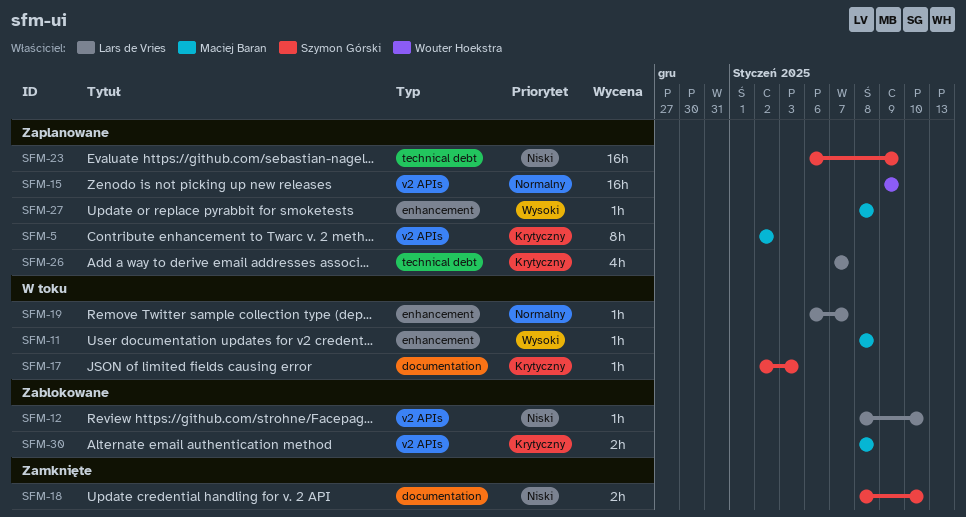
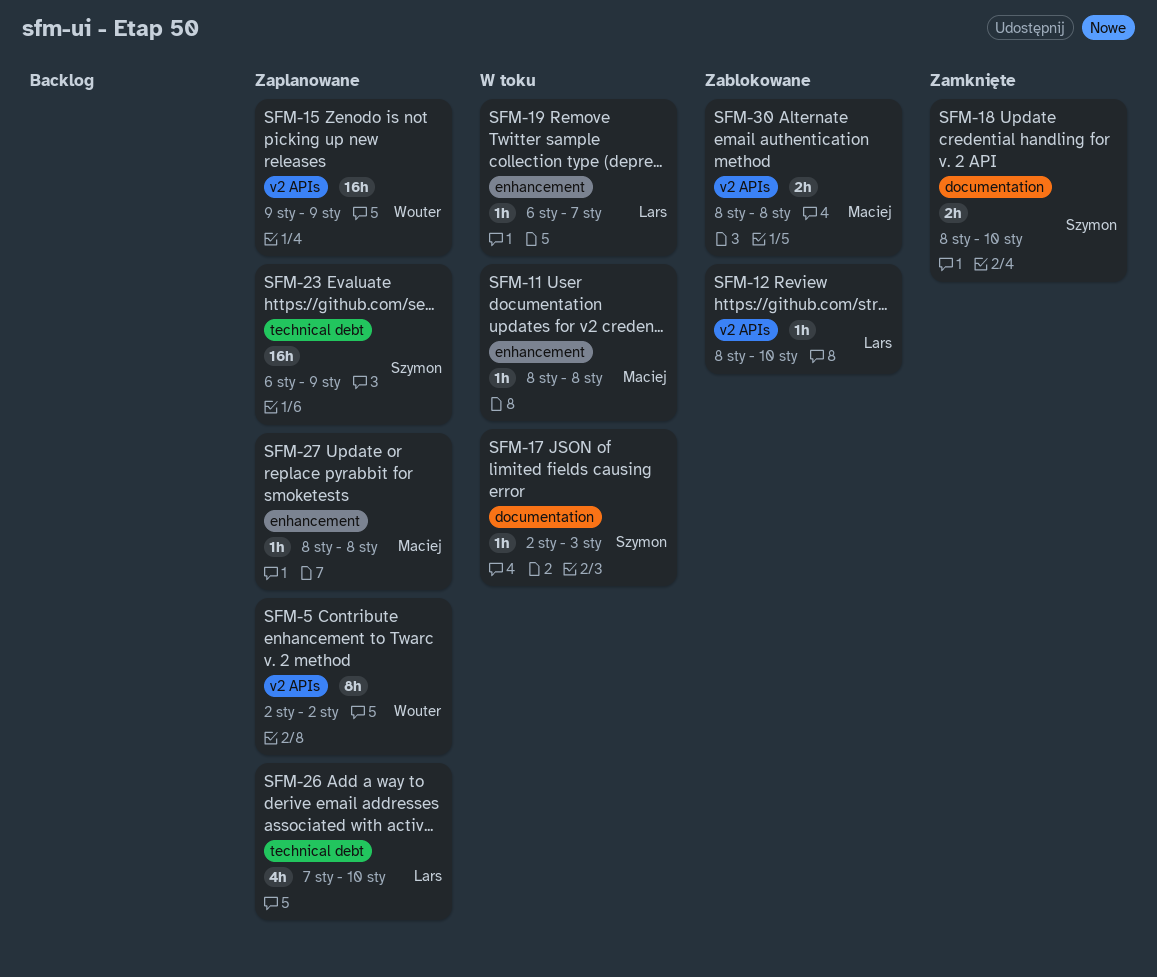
SFM-5, owner: Maciej Baran -> Wouter Hoekstra
SFM-26, due: Jan 7 -> Jan 10

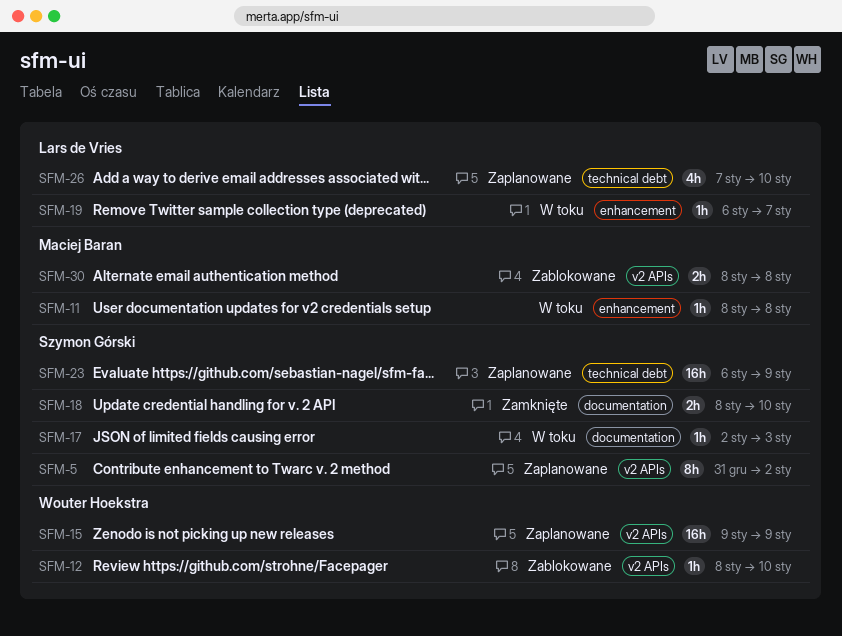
SFM-5, owner: Wouter Hoekstra -> Szymon Górski
SFM-5, start: Jan 2 -> Dec 31
SFM-12, owner: Lars de Vries -> Wouter Hoekstra
SFM-27: present -> none

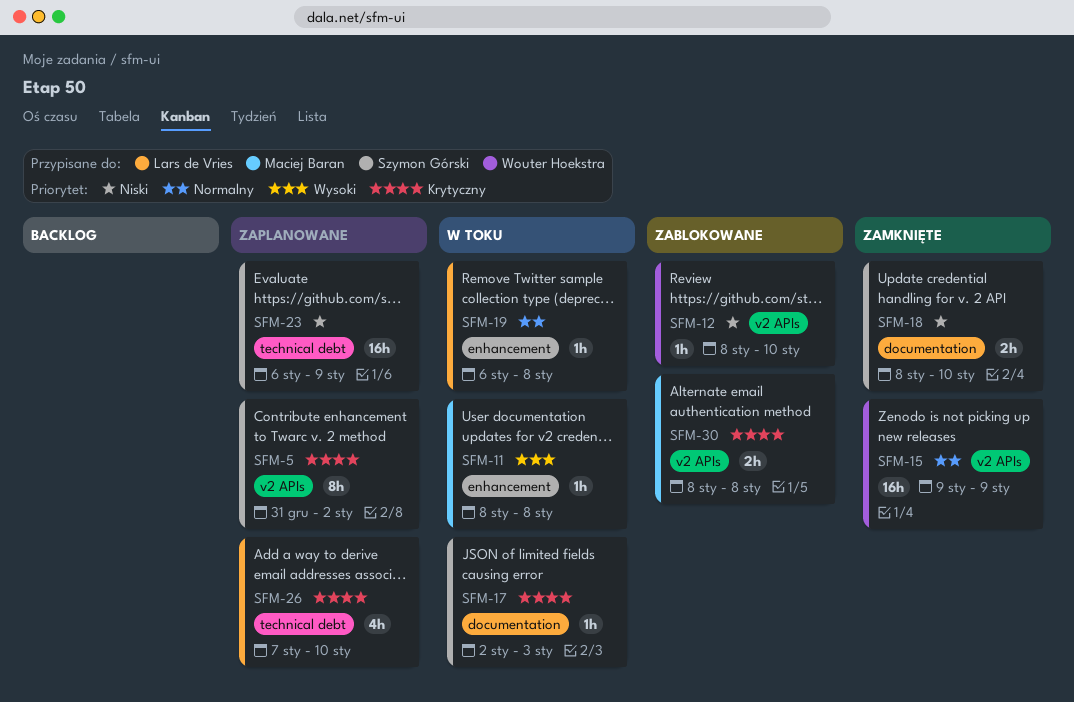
SFM-15, status: Zaplanowane -> Zamknięte
SFM-19, due: Jan 7 -> Jan 8

